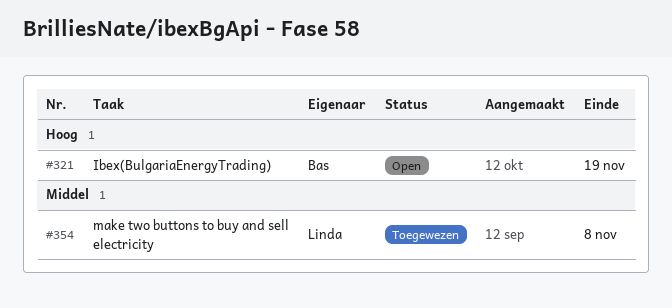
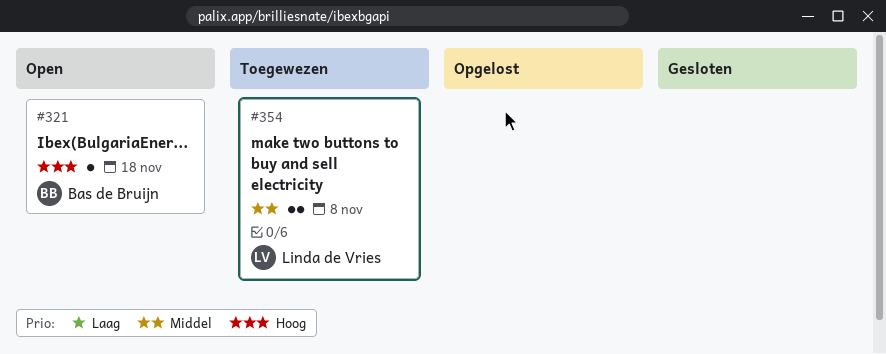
#321, due: Nov 19 -> Nov 18

